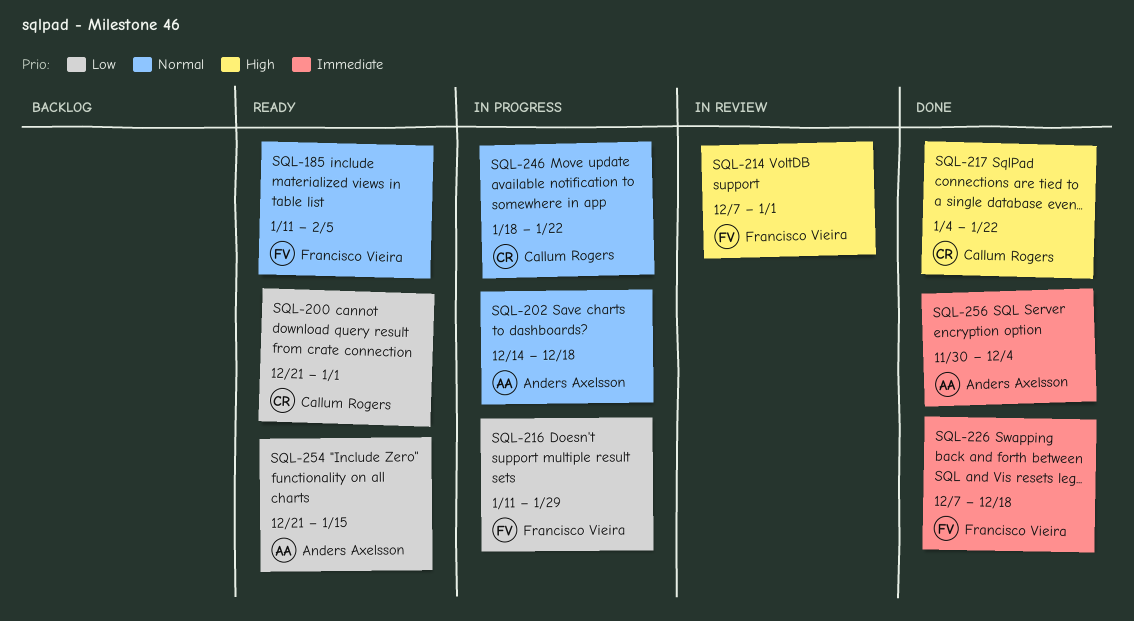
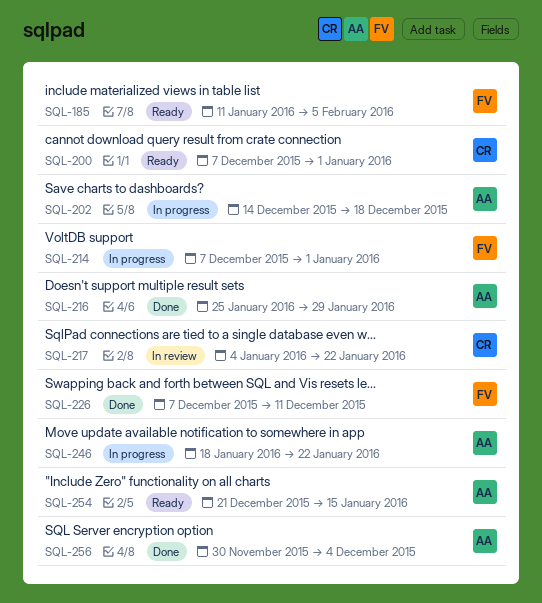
SQL-200, start: Dec 21 -> Dec 7
SQL-214, status: In review -> In progress
SQL-216, status: In progress -> Done
SQL-216, owner: Francisco Vieira -> Anders Axelsson
SQL-216, start: Jan 11 -> Jan 25
SQL-217, status: Done -> In review
SQL-226, due: Dec 18 -> Dec 11
SQL-246, owner: Callum Rogers -> Anders Axelsson

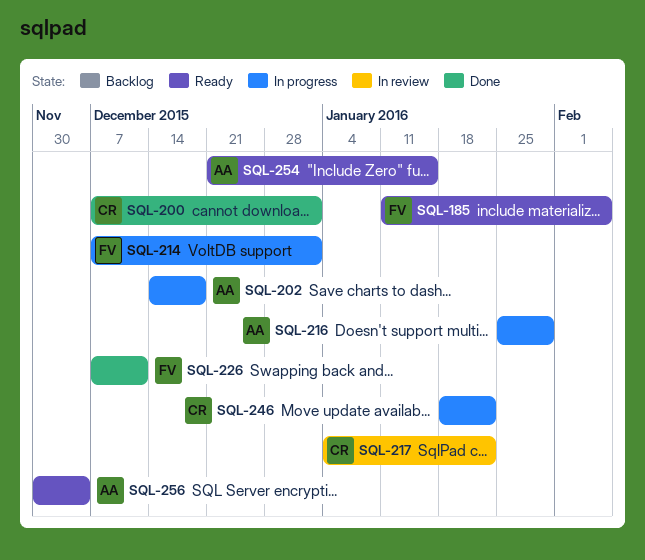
SQL-200, status: Ready -> Done
SQL-216, status: Done -> In progress
SQL-246, owner: AA -> CR
SQL-256, status: Done -> Ready

